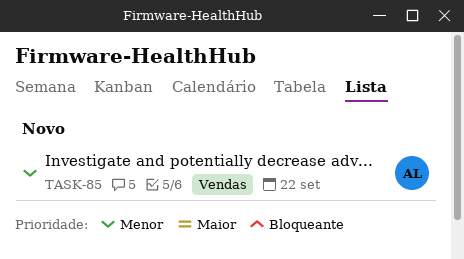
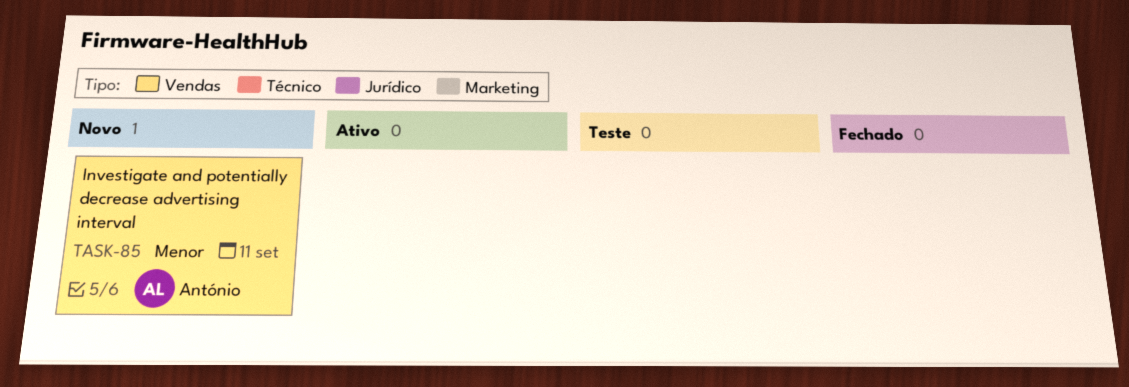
TASK-85, due: Sep 22 -> Sep 11

